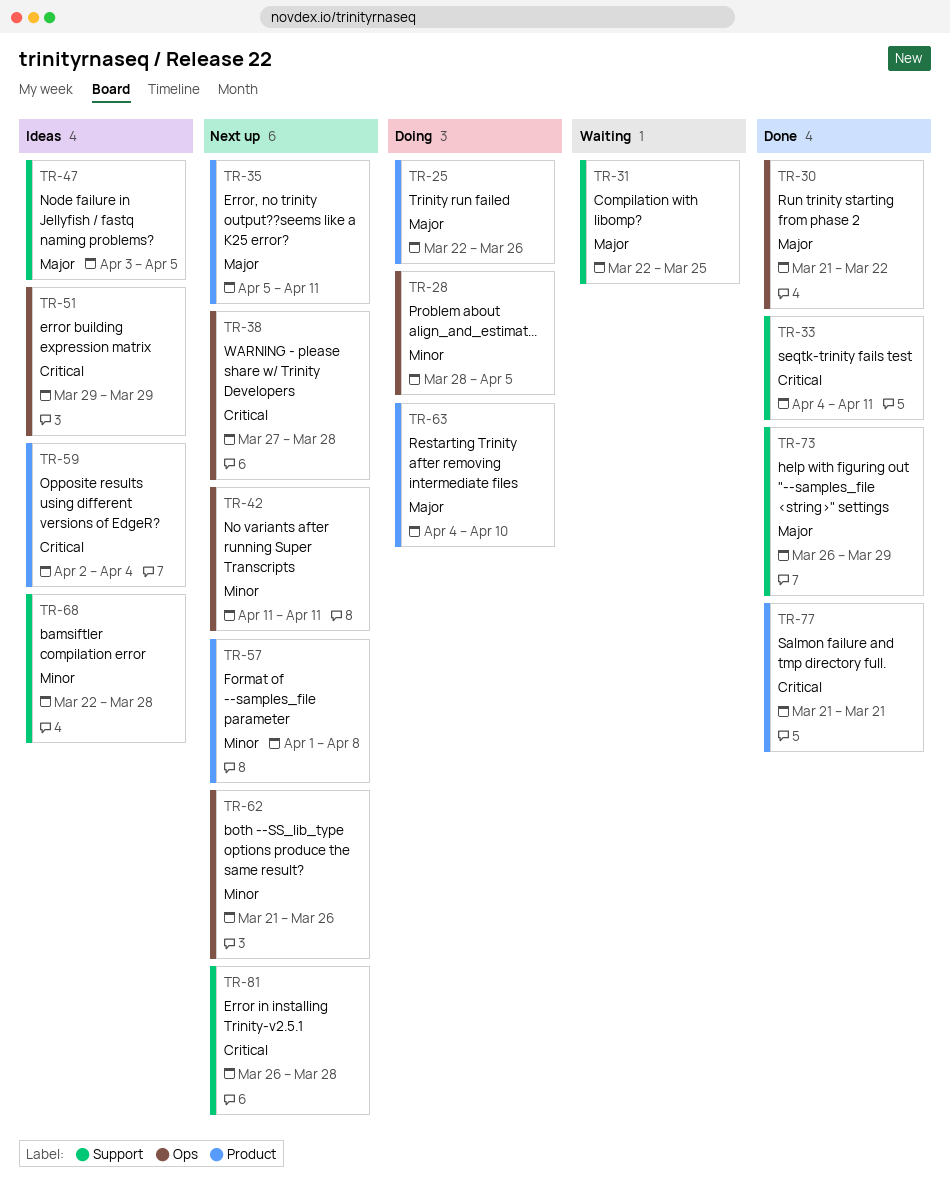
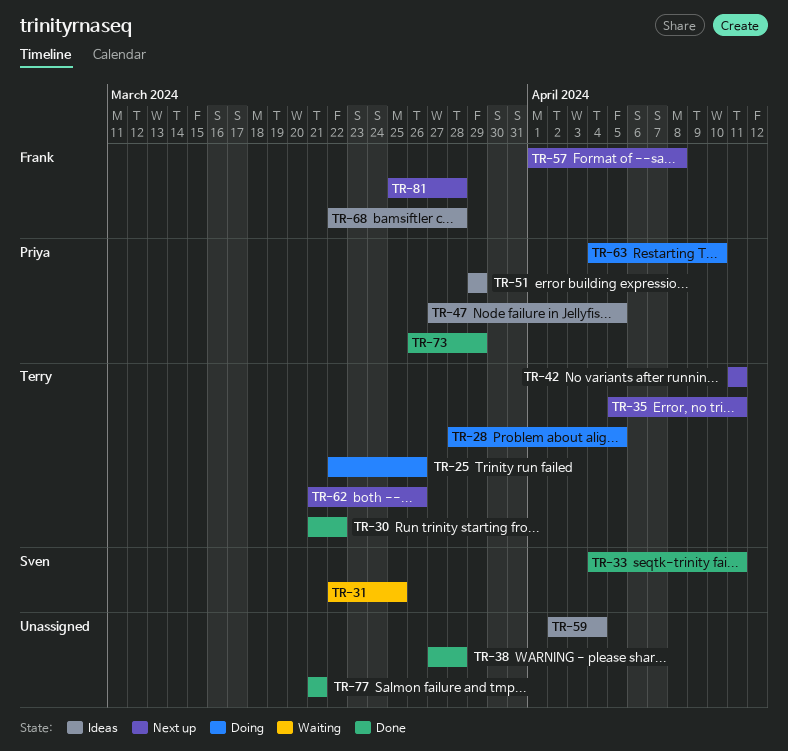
TR-38, status: Next up -> Done
TR-47, start: Apr 3 -> Mar 27
TR-81, start: Mar 26 -> Mar 25

